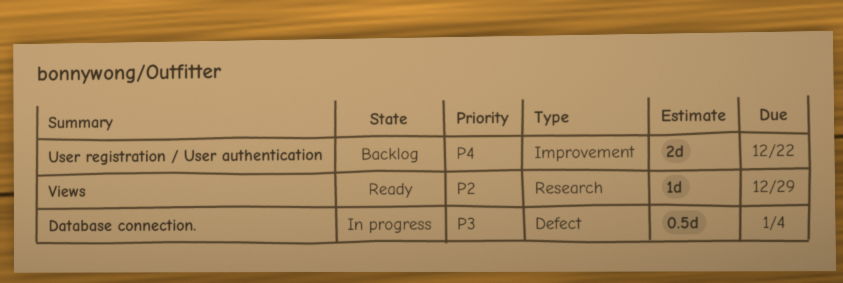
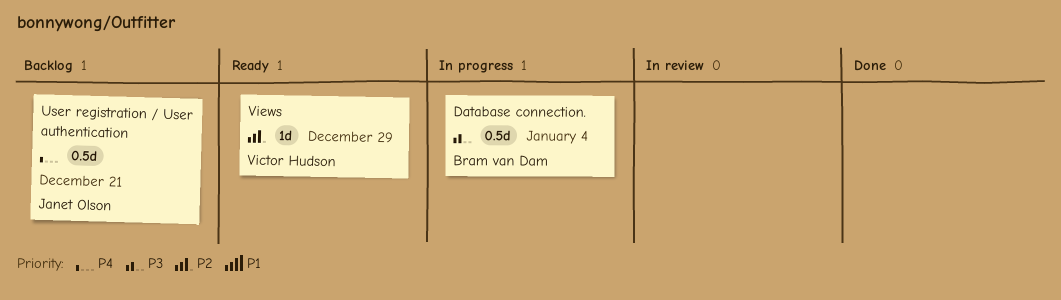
User registration / User authentication, estimate: 2d -> 0.5d
User registration / User authentication, due: Dec 22 -> Dec 21

